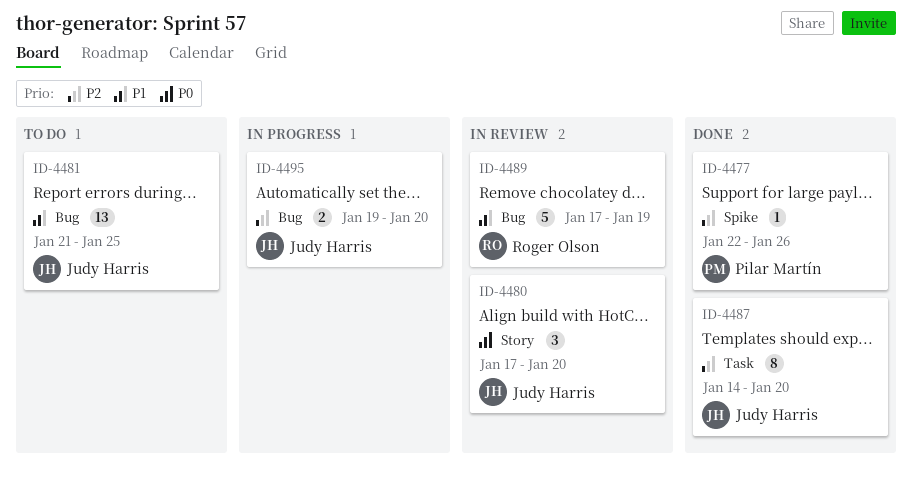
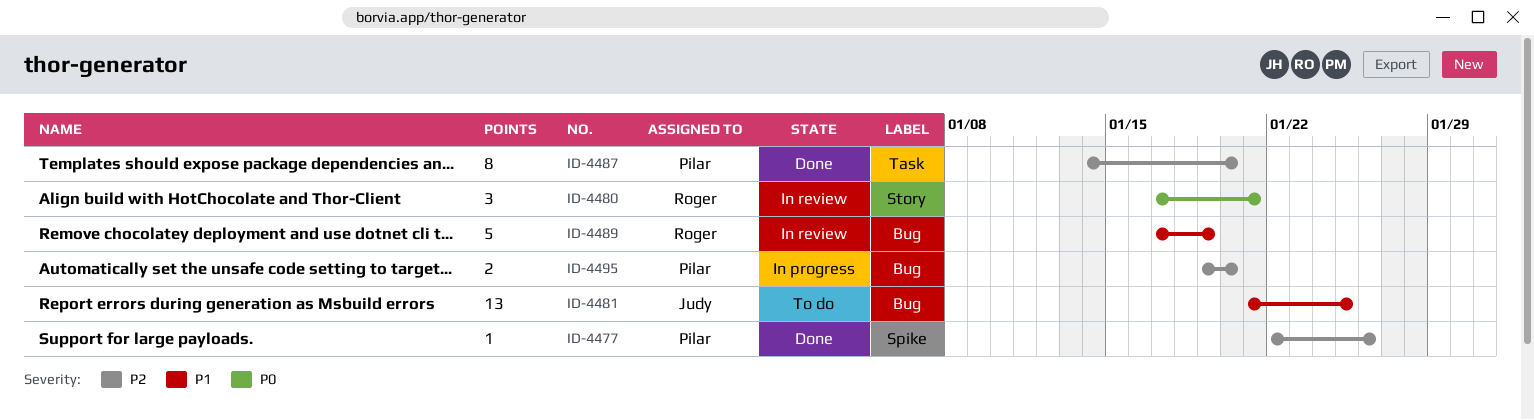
ID-4480, owner: Judy Harris -> Roger Olson
ID-4480, due: Jan 20 -> Jan 21
ID-4487, owner: Judy Harris -> Pilar Martín
ID-4495, owner: Judy Harris -> Pilar Martín

